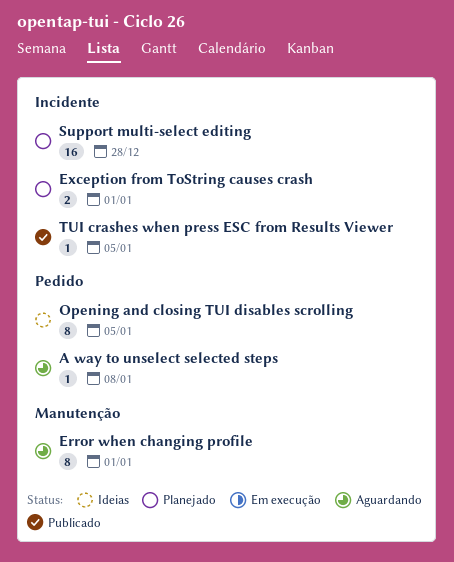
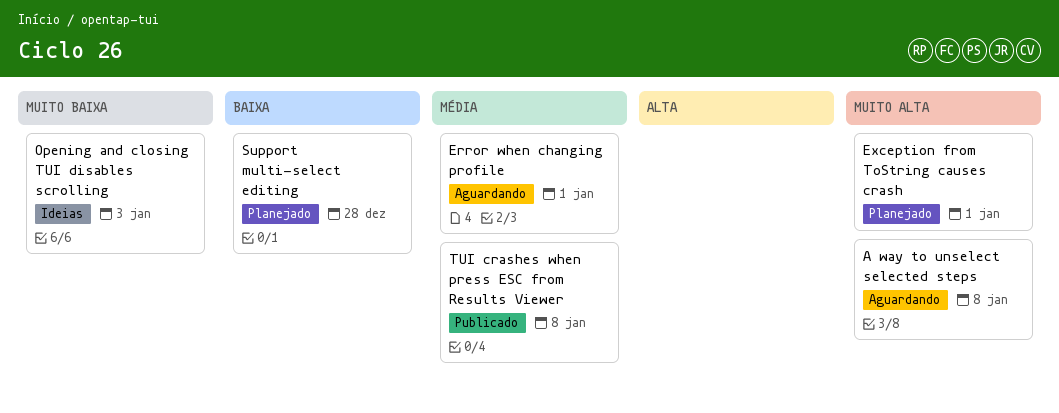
Opening and closing TUI disables scrolling, due: Jan 5 -> Jan 3
TUI crashes when press ESC from Results Viewer, due: Jan 5 -> Jan 8

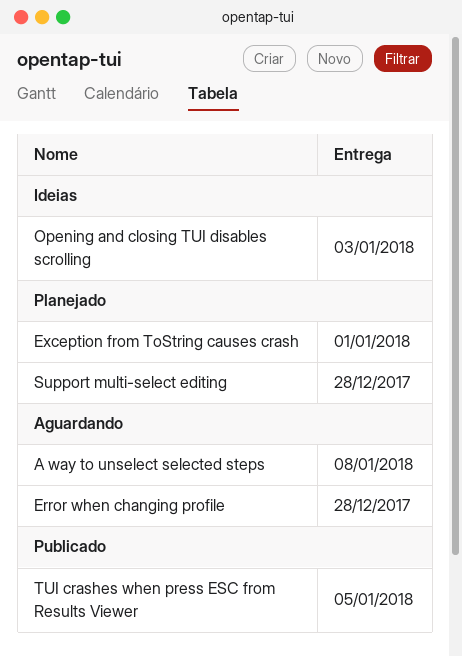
Error when changing profile, due: Jan 1 -> Dec 28
TUI crashes when press ESC from Results Viewer, due: Jan 8 -> Jan 5

